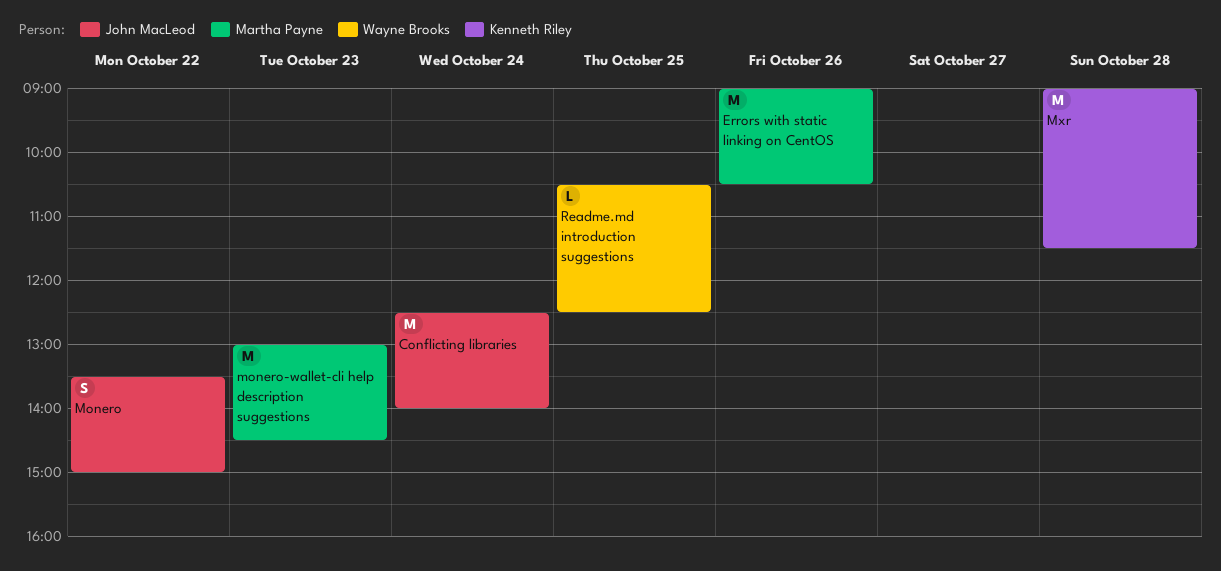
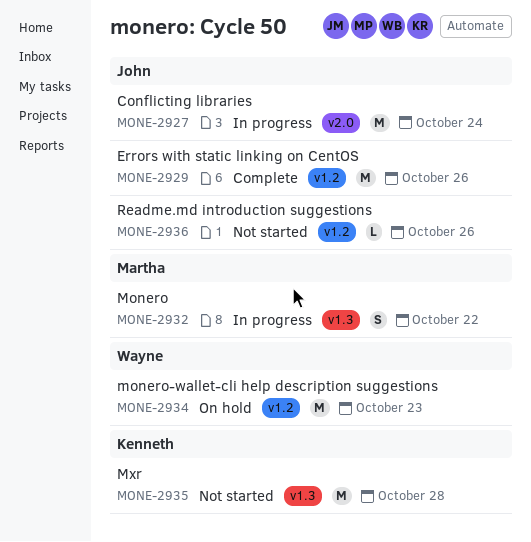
Errors with static linking on CentOS, owner: Martha Payne -> John MacLeod
Monero, owner: John MacLeod -> Martha Payne
monero-wallet-cli help description suggestions, owner: Martha Payne -> Wayne Brooks
Readme.md introduction suggestions, owner: Wayne Brooks -> John MacLeod
Readme.md introduction suggestions, day: Oct 25 -> Oct 26

